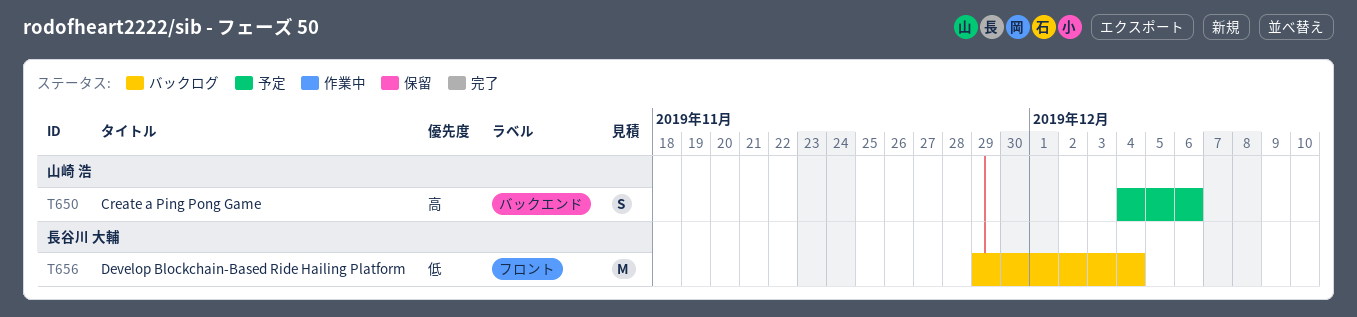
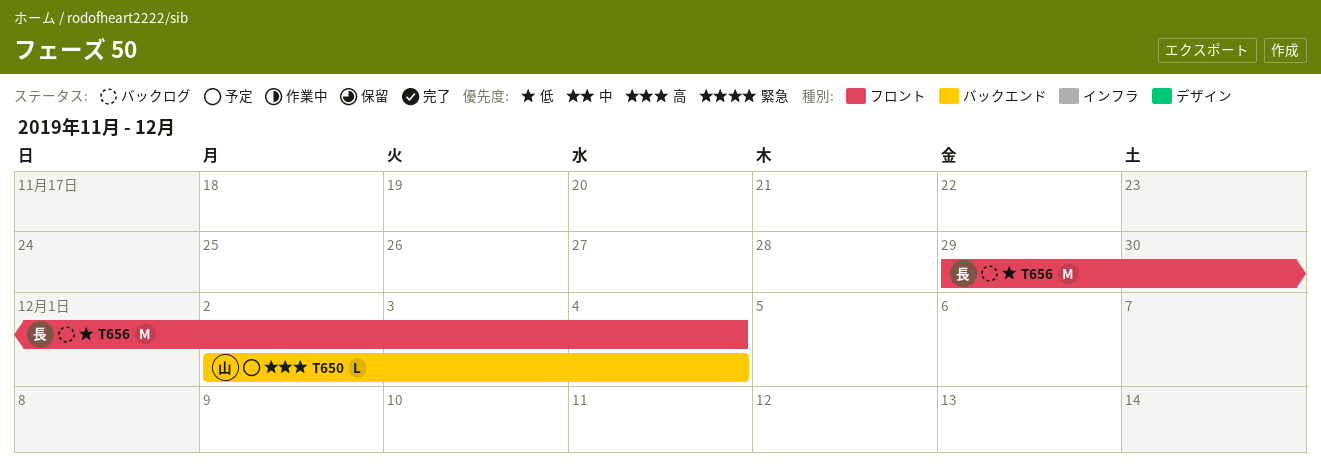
T650, estimate: S -> L
T650, start: Dec 4 -> Dec 2
T650, due: Dec 6 -> Dec 4

